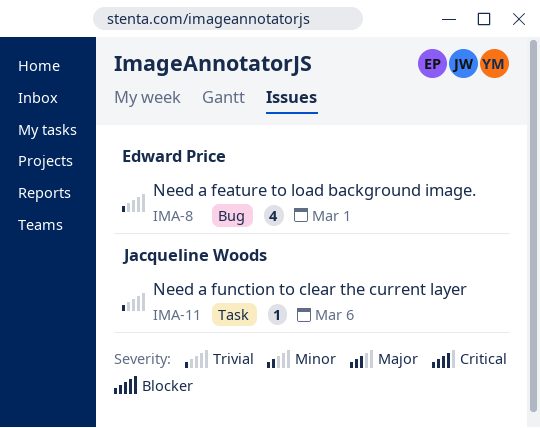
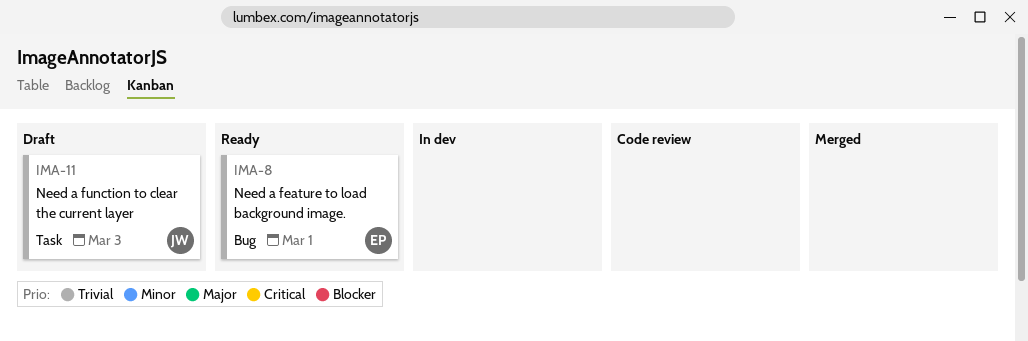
IMA-11, due: Mar 6 -> Mar 3

